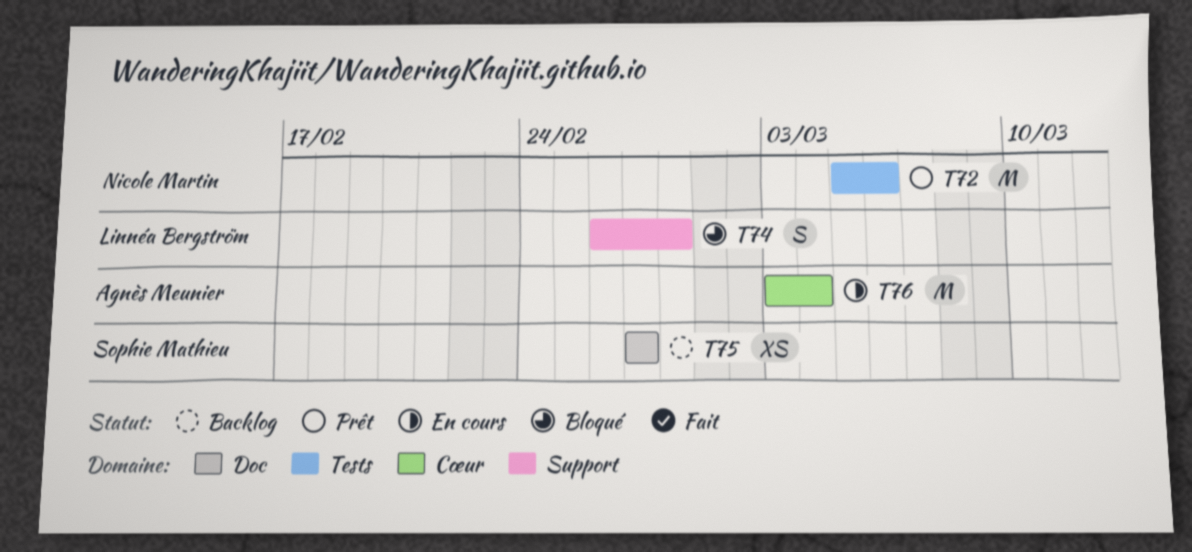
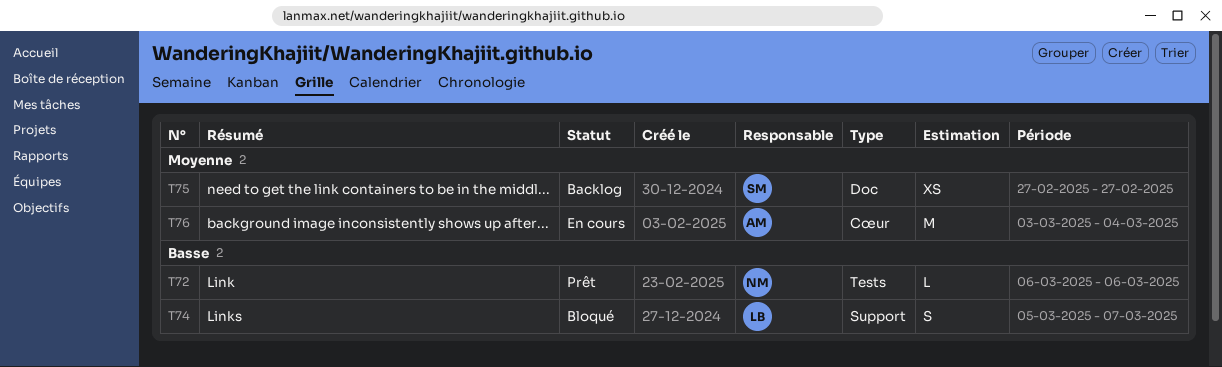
T72, estimate: M -> L
T72, start: Mar 5 -> Mar 6
T74, start: Feb 26 -> Mar 5
T74, due: Feb 28 -> Mar 7

